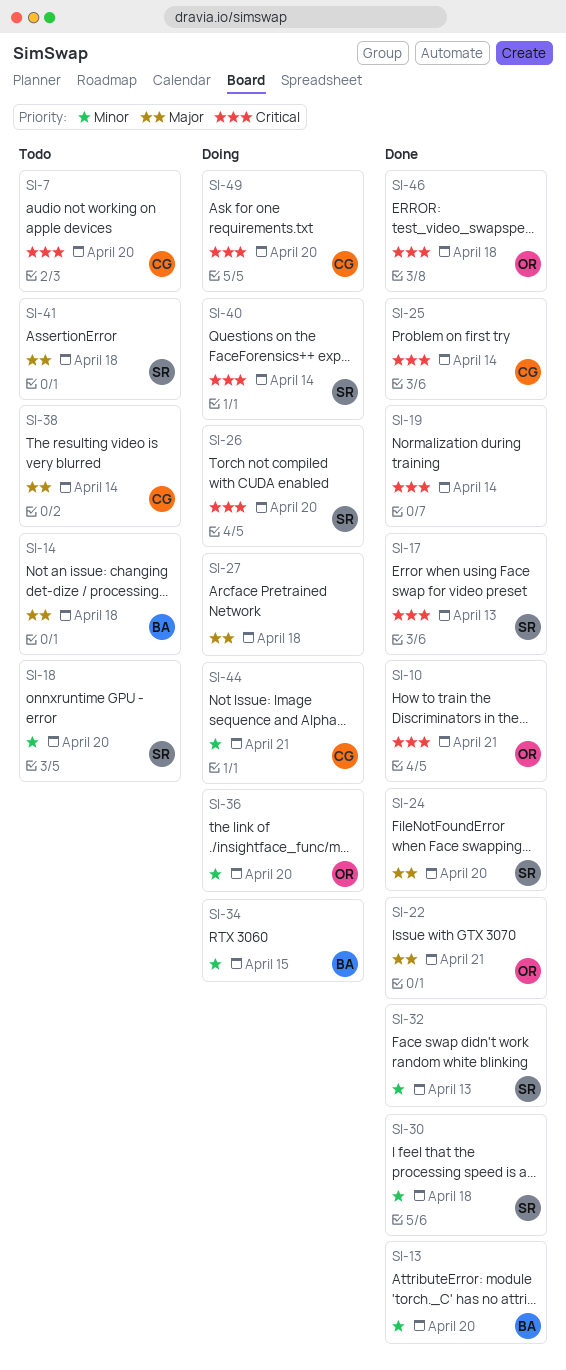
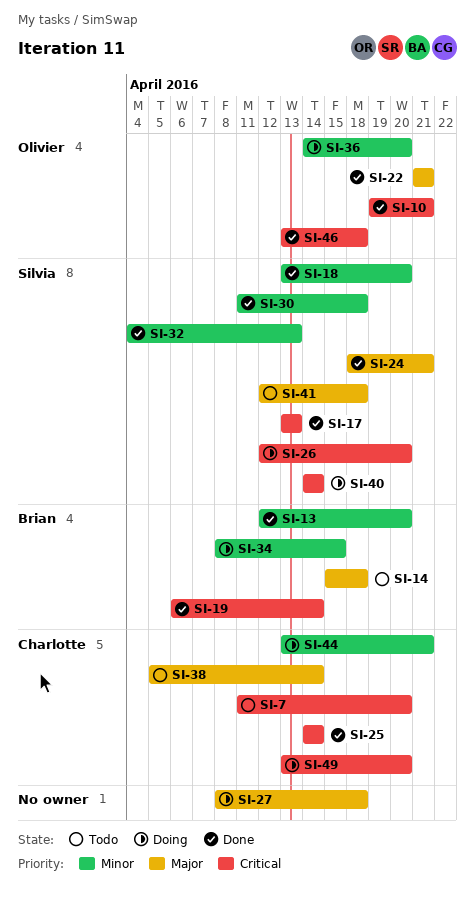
SI-18, status: Todo -> Done
SI-19, owner: none -> Brian
SI-24, due: Apr 20 -> Apr 21

